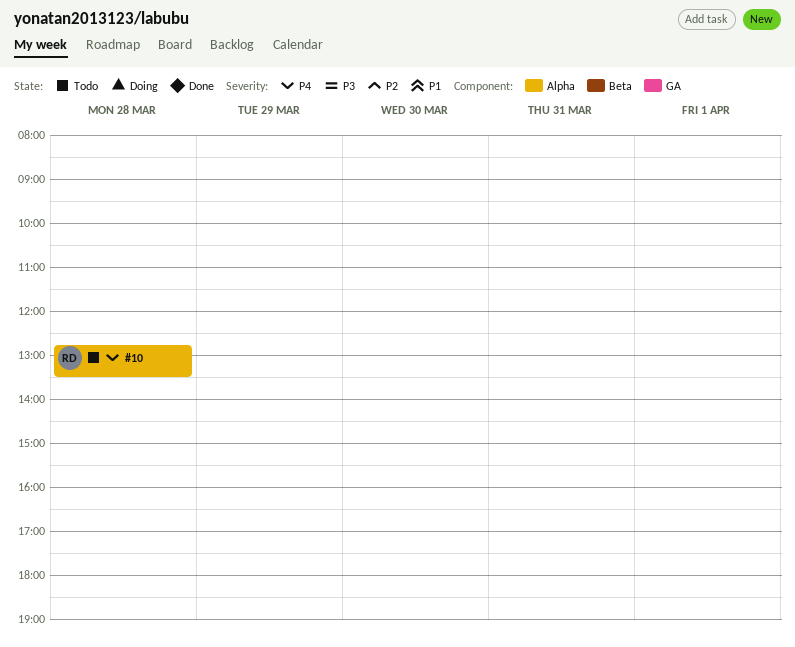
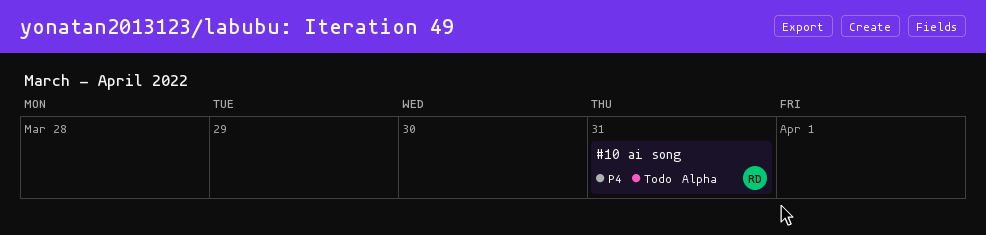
#10, day: Mar 28 -> Mar 31

